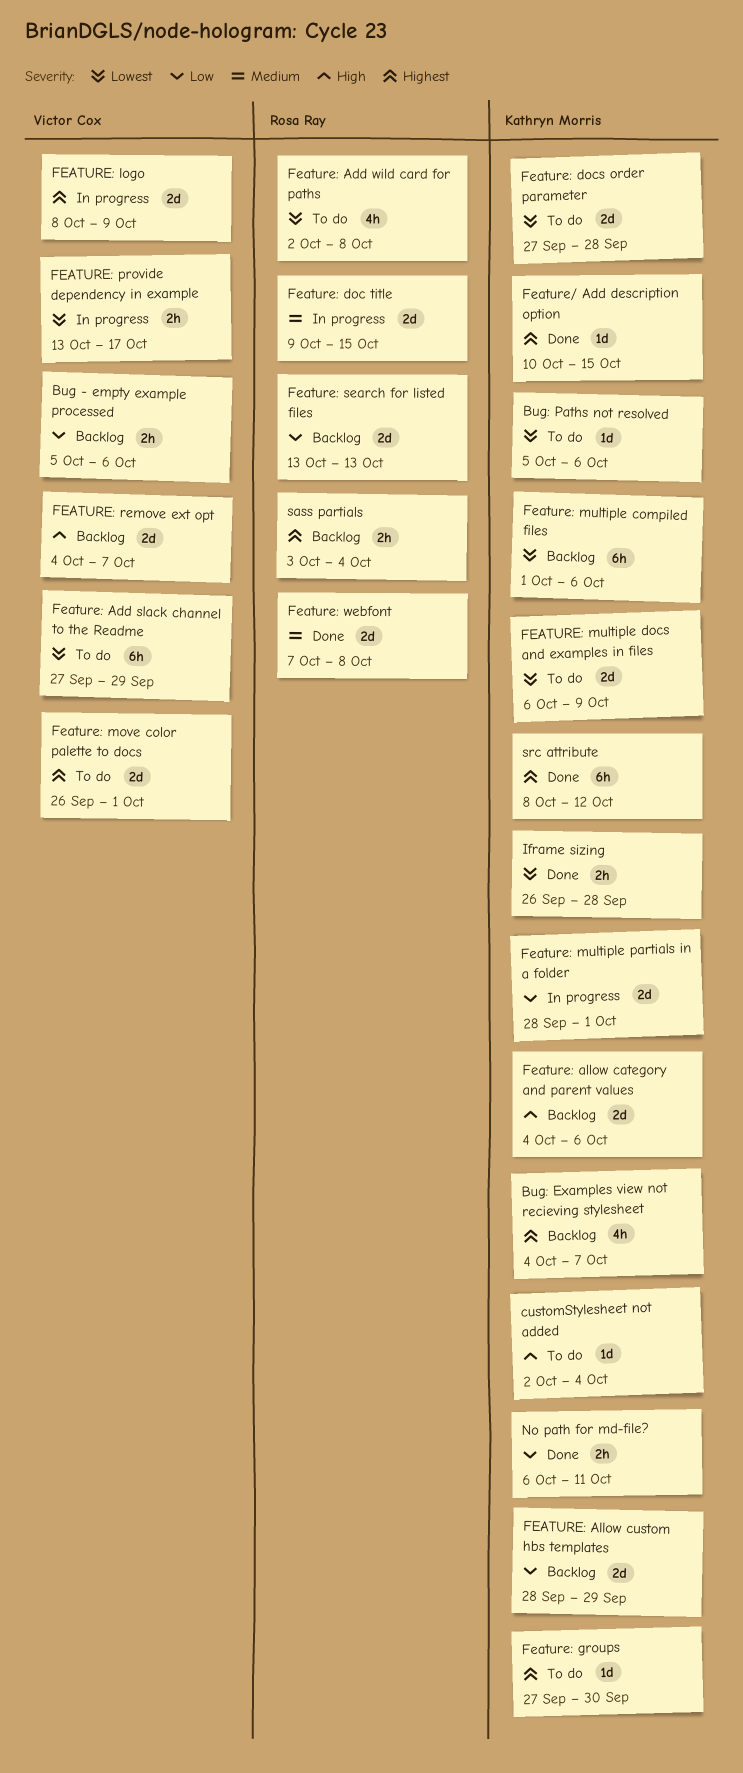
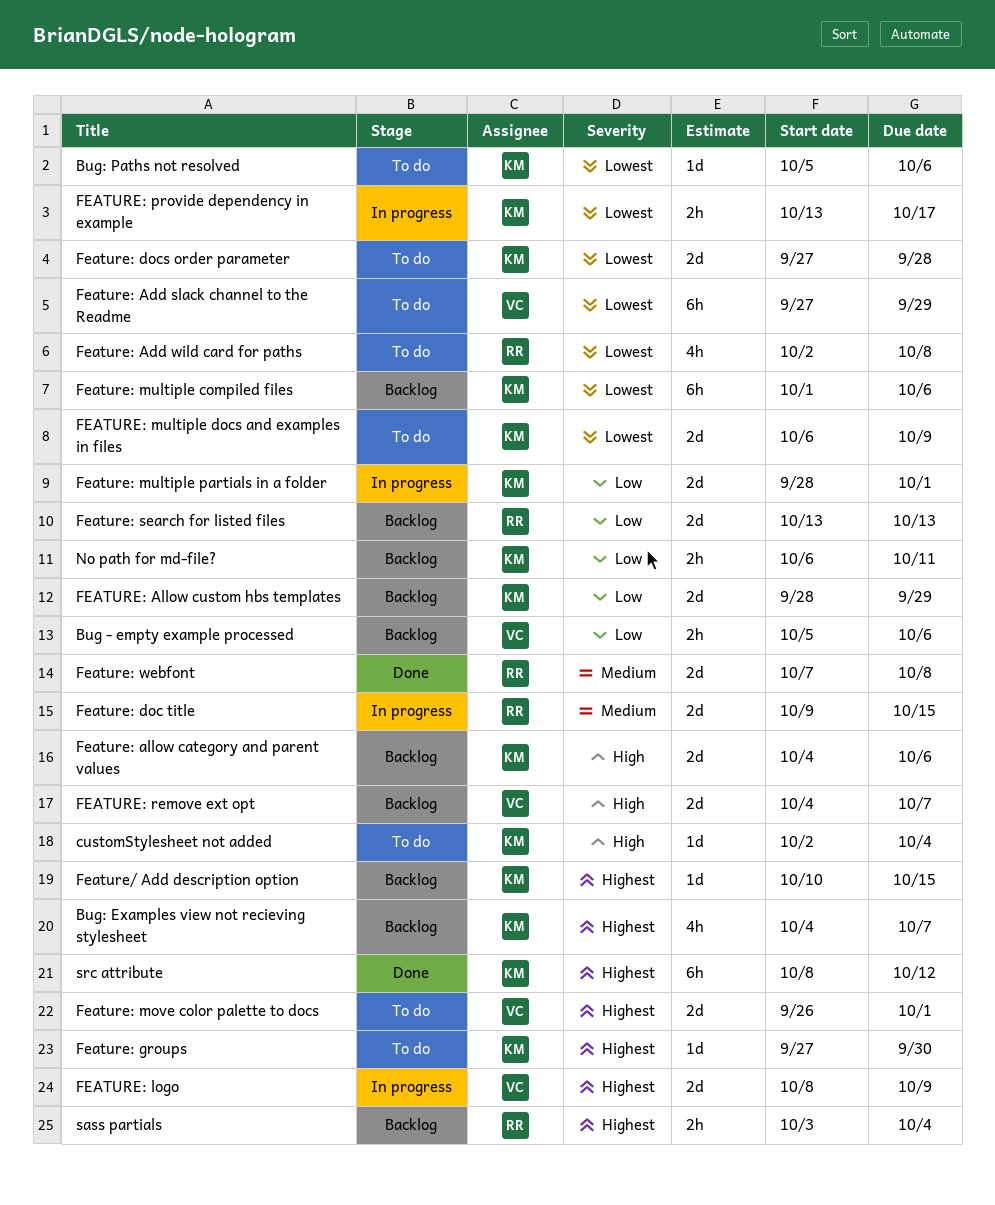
Feature/ Add description option, status: Done -> Backlog
FEATURE: provide dependency in example, owner: Victor Cox -> Kathryn Morris
Iframe sizing: present -> none
No path for md-file?, status: Done -> Backlog

